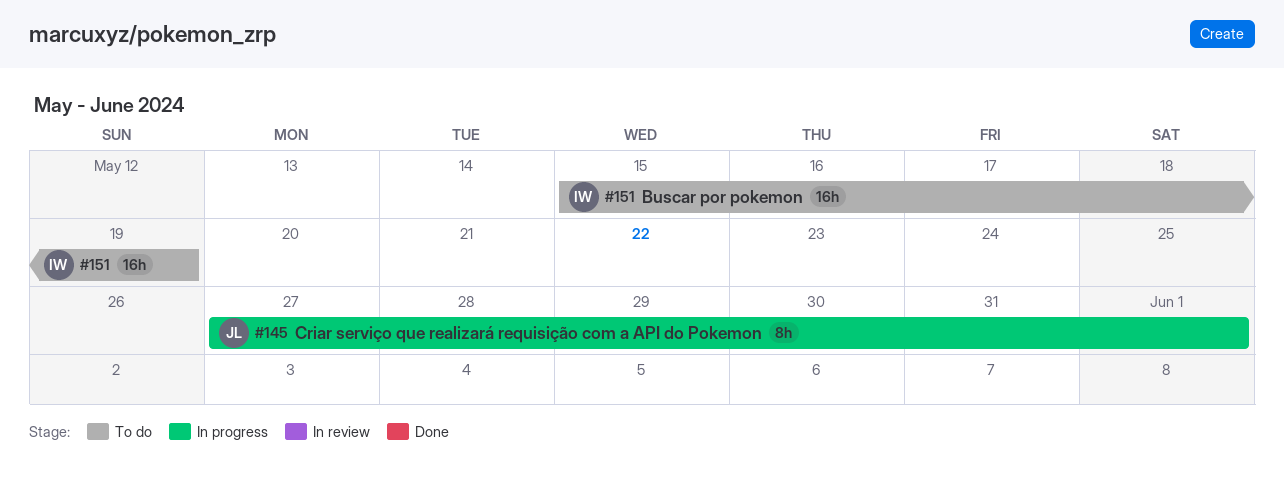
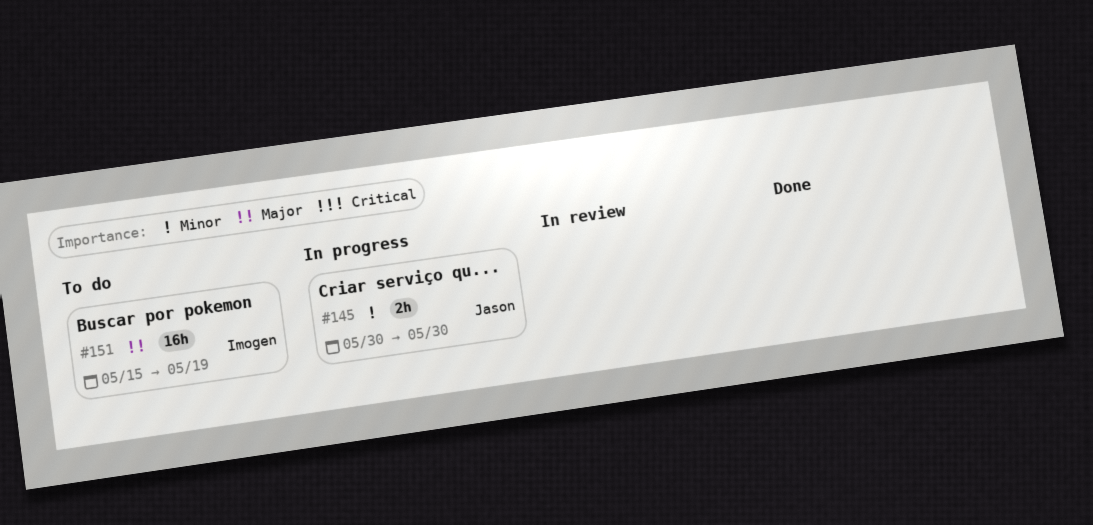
#145, estimate: 8h -> 2h
#145, start: May 27 -> May 30
#145, due: Jun 1 -> May 30

